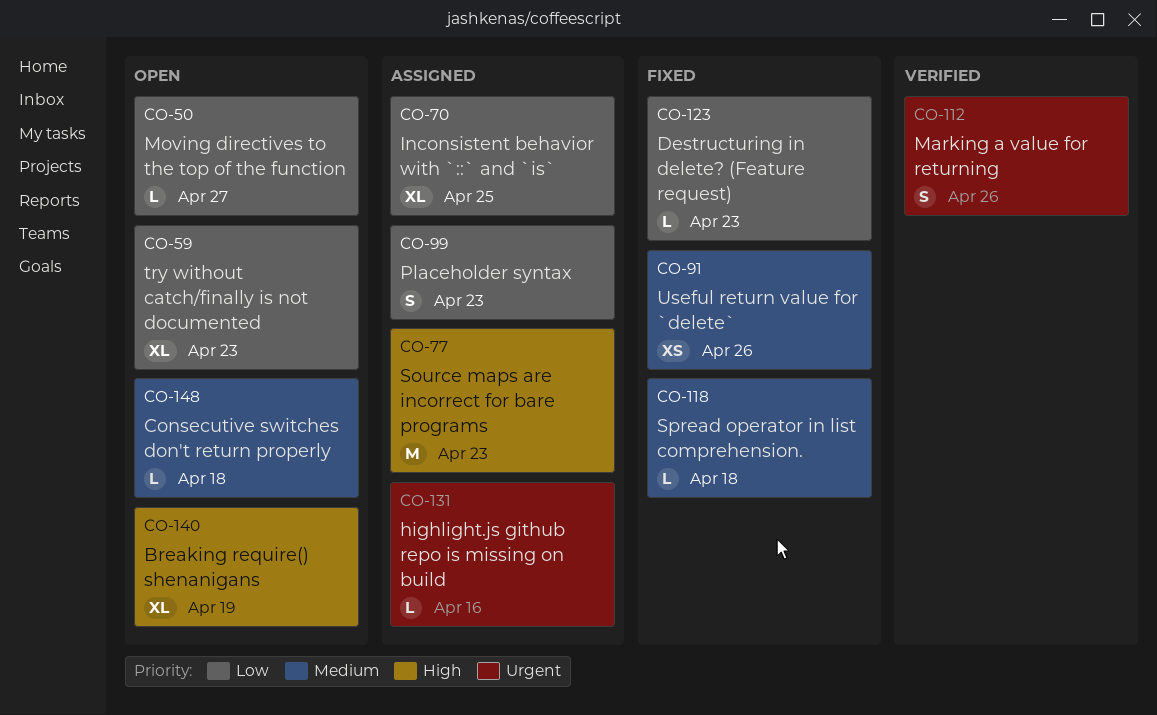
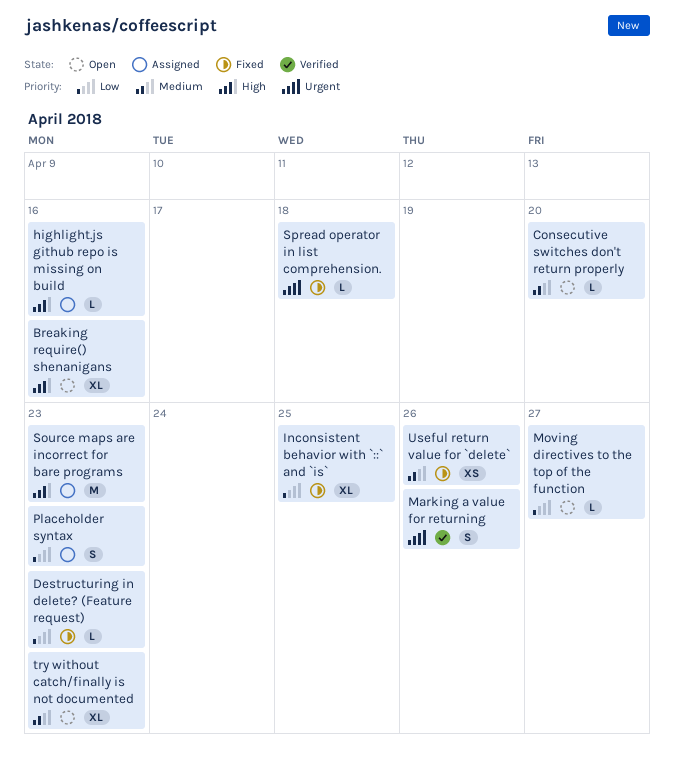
Breaking require() shenanigans, due: Apr 19 -> Apr 16
Consecutive switches don't return properly, due: Apr 18 -> Apr 20
highlight.js github repo is missing on build, priority: Urgent -> High
Inconsistent behavior with `::` and `is`, status: Assigned -> Fixed
Spread operator in list comprehension., priority: Medium -> Urgent
try without catch/finally is not documented, priority: Low -> Medium

